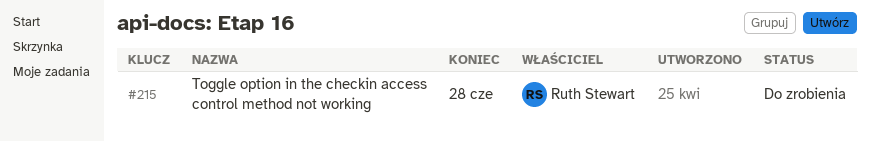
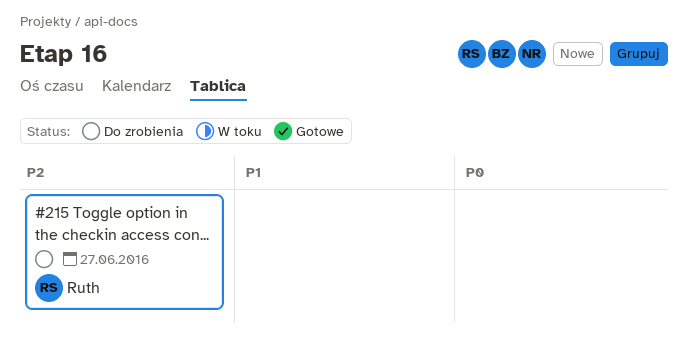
#215, due: Jun 28 -> Jun 27

